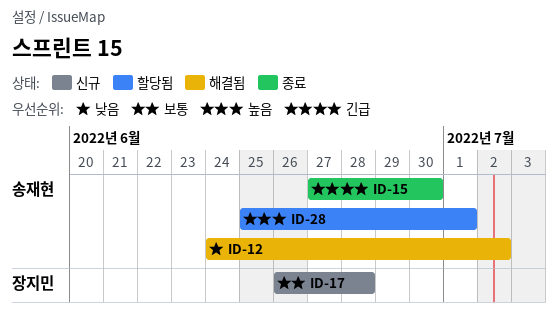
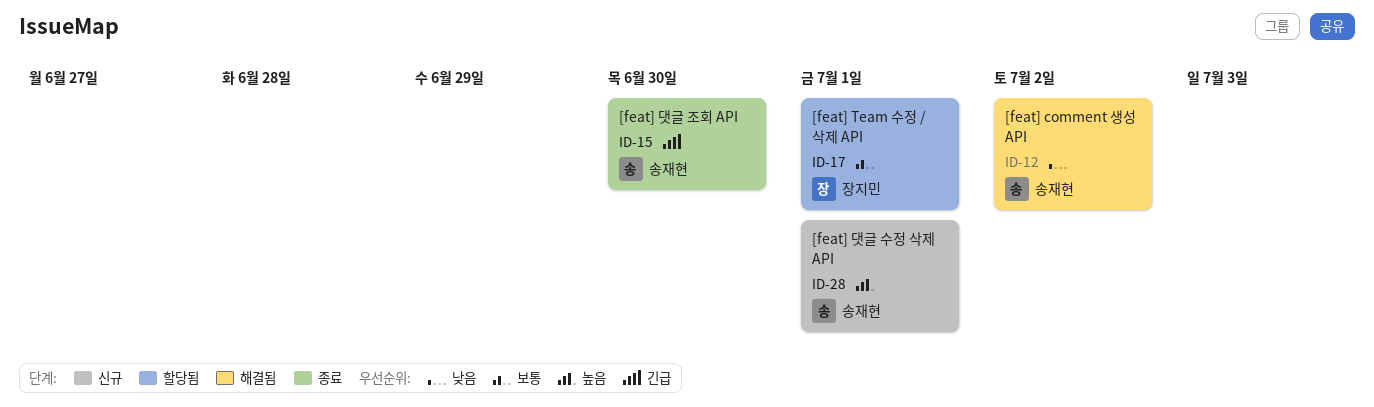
ID-17, status: 신규 -> 할당됨
ID-17, due: Jun 28 -> Jul 1
ID-28, status: 할당됨 -> 신규

